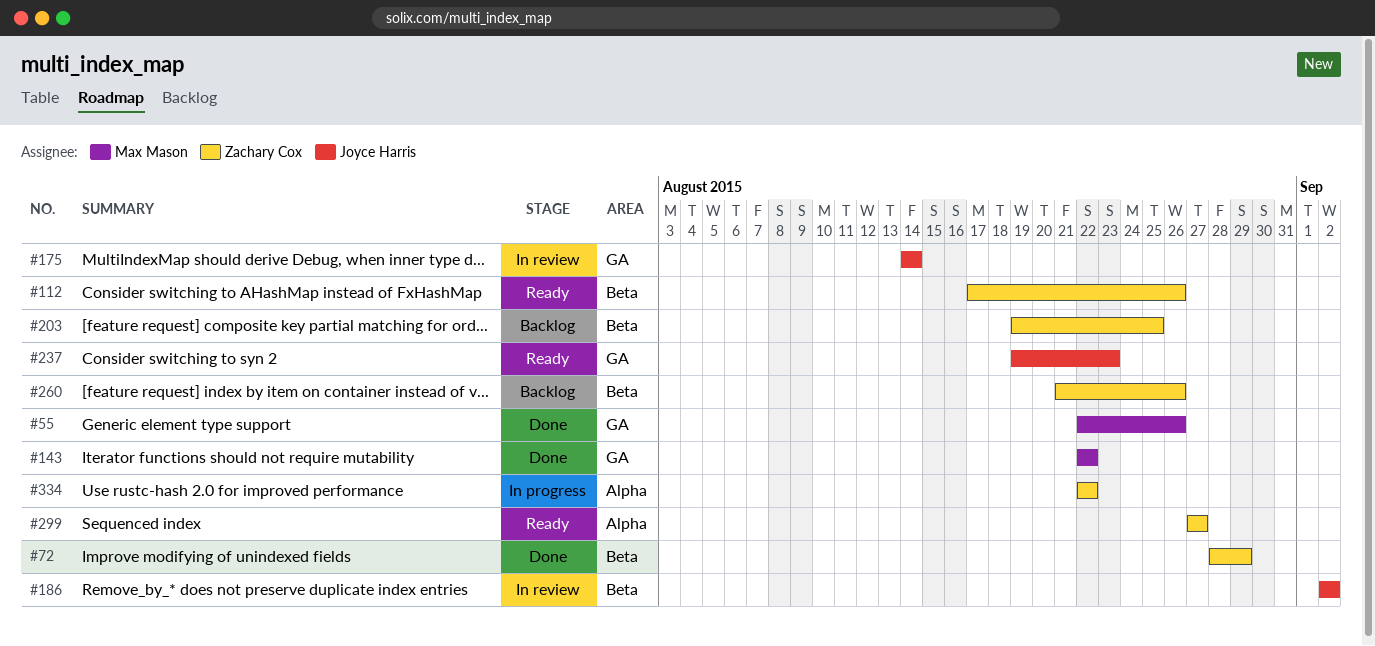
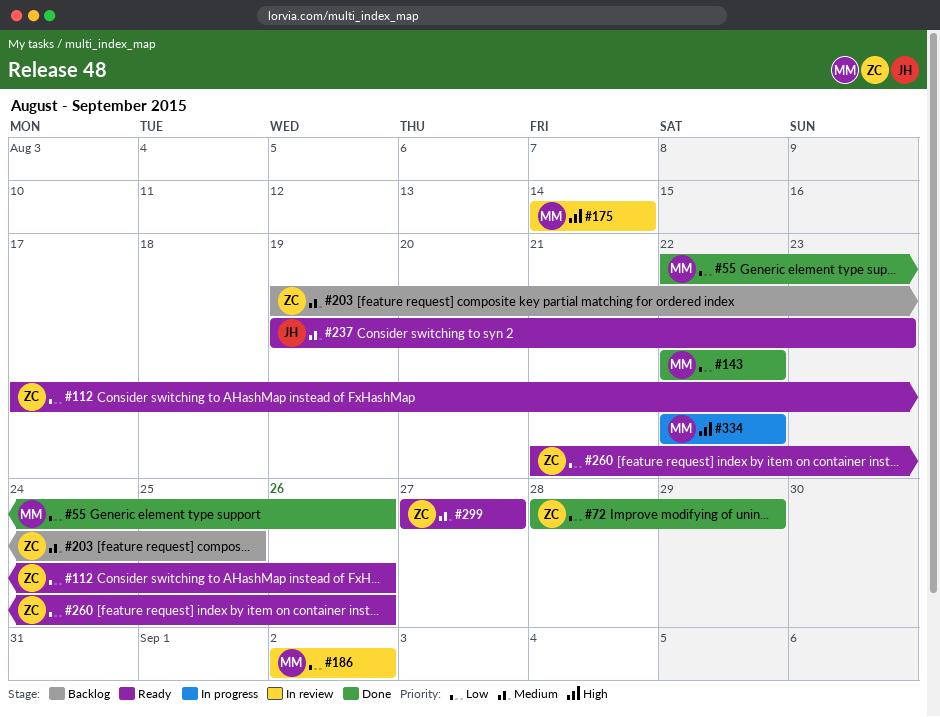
#175, owner: Joyce Harris -> Max Mason
#186, owner: Joyce Harris -> Max Mason
#260, status: Backlog -> Ready
#334, owner: Zachary Cox -> Max Mason

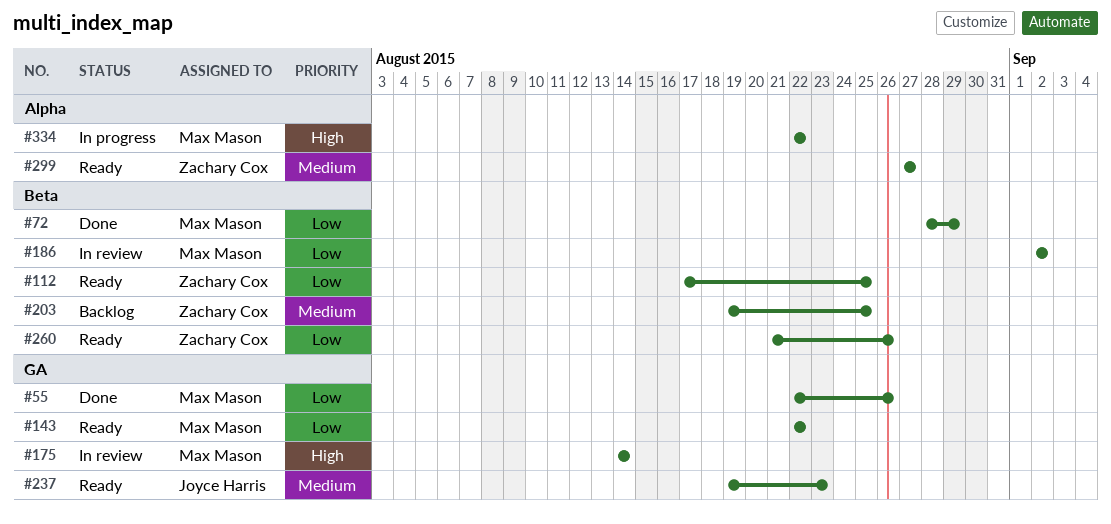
#72, owner: Zachary Cox -> Max Mason
#112, due: Aug 26 -> Aug 25
#143, status: Done -> Ready

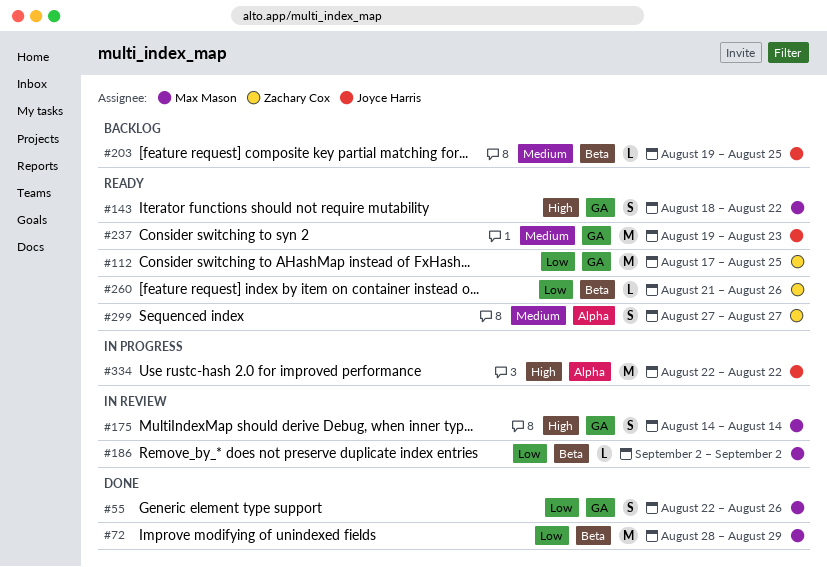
#112, label: Beta -> GA
#143, priority: Low -> High
#143, start: Aug 22 -> Aug 18
#203, owner: Zachary Cox -> Joyce Harris
#334, owner: Max Mason -> Joyce Harris

